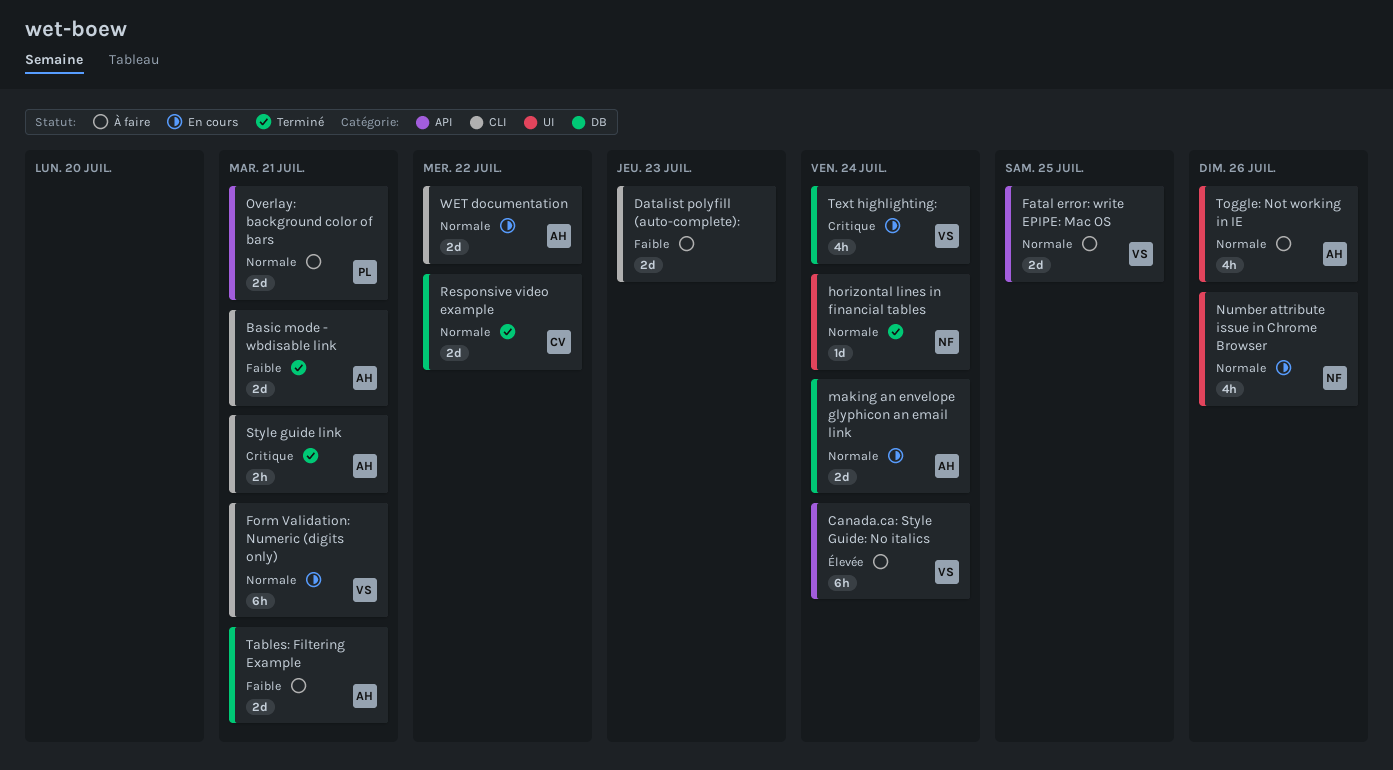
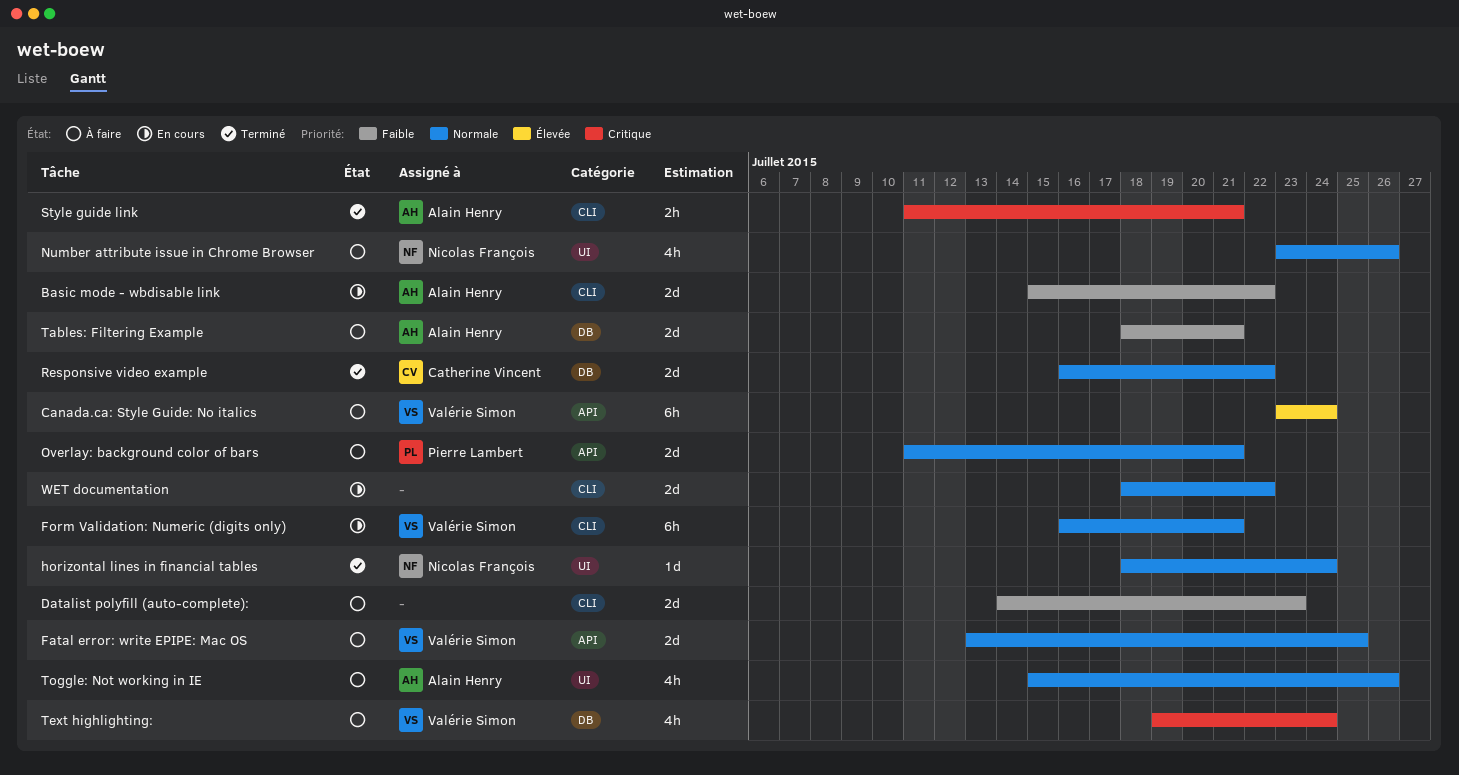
Basic mode - wbdisable link, status: Terminé -> En cours
Basic mode - wbdisable link, due: Jul 21 -> Jul 22
making an envelope glyphicon an email link: present -> none
Number attribute issue in Chrome Browser, status: En cours -> À faire
Text highlighting:, status: En cours -> À faire
WET documentation, owner: Alain Henry -> none

